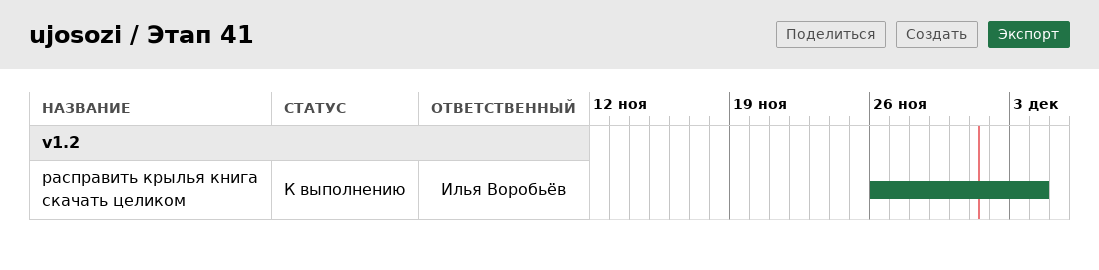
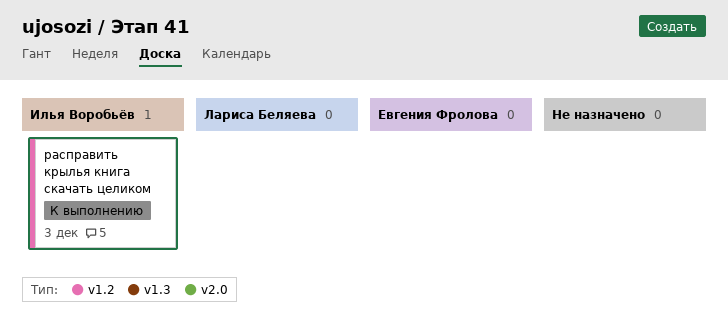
расправить крылья книга скачать целиком, due: Dec 4 -> Dec 3

